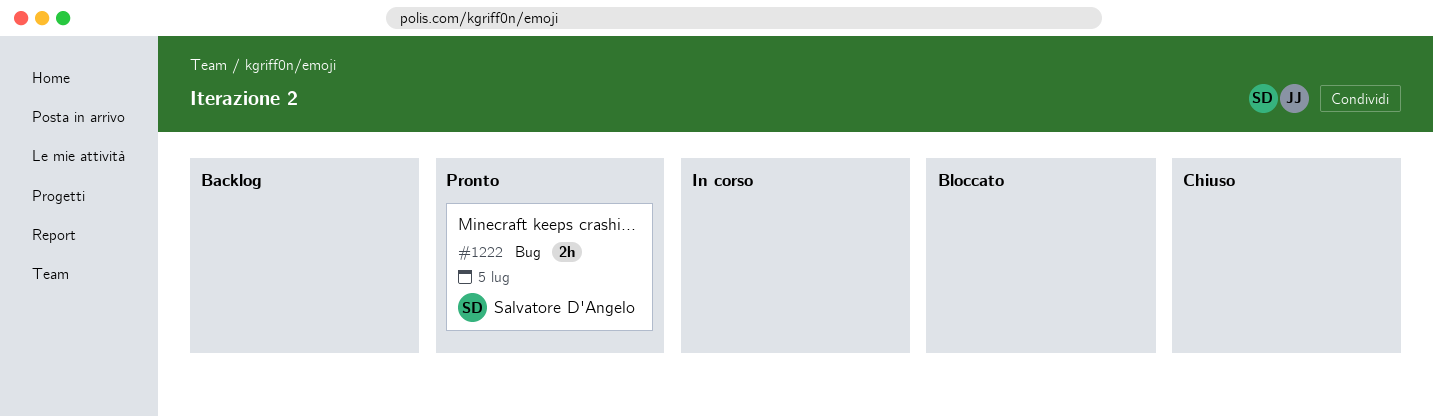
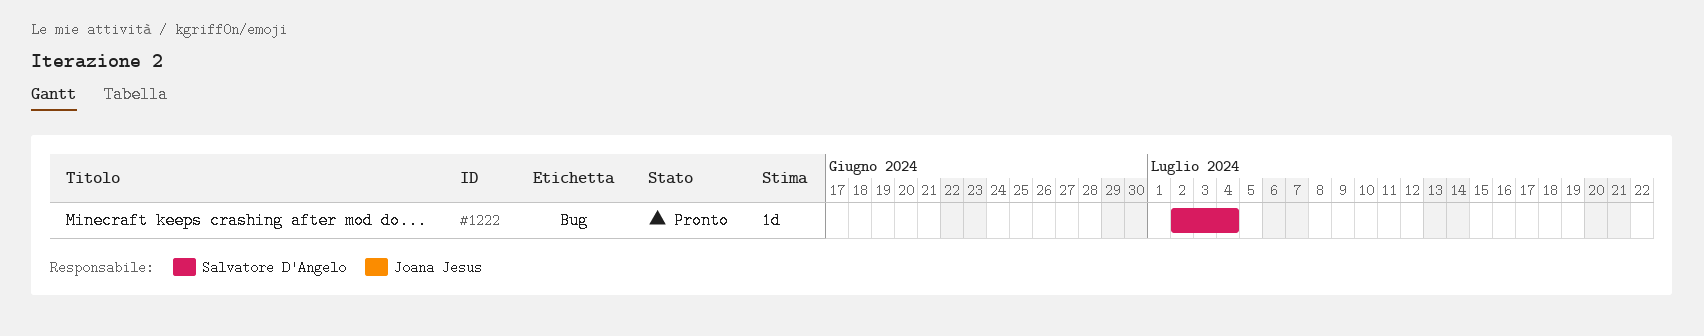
#1222, estimate: 2h -> 1d
#1222, due: Jul 5 -> Jul 4

